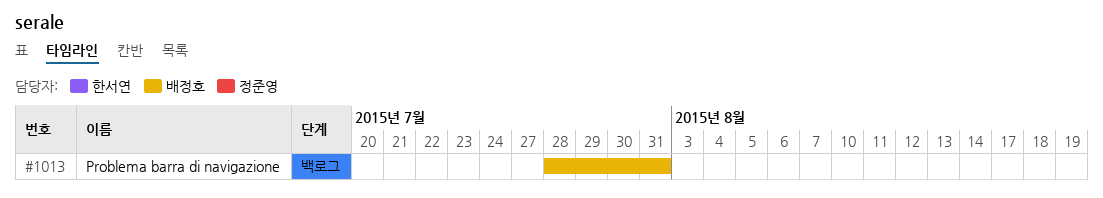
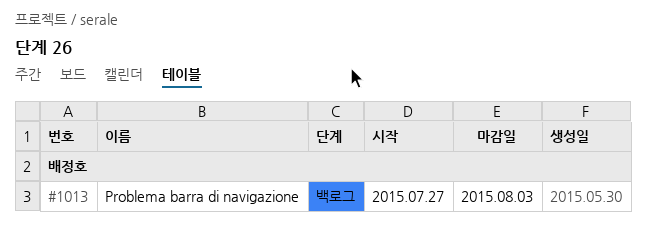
#1013, start: Jul 28 -> Jul 27
#1013, due: Jul 31 -> Aug 3

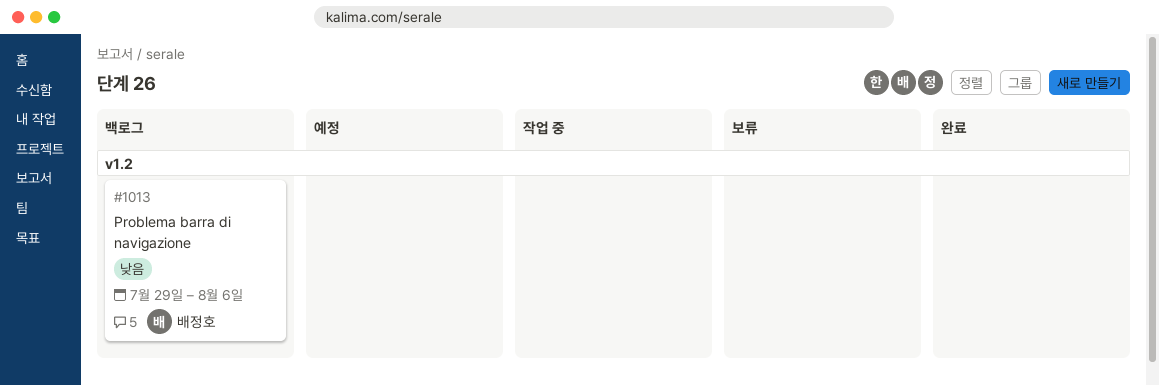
#1013, start: Jul 27 -> Jul 29
#1013, due: Aug 3 -> Aug 6

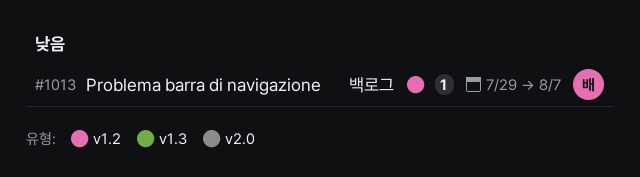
#1013, due: Aug 6 -> Aug 7

